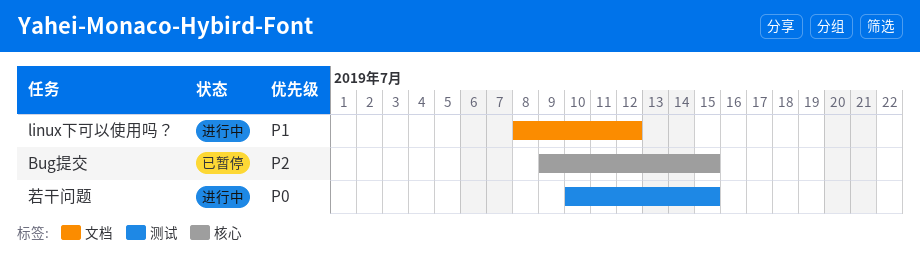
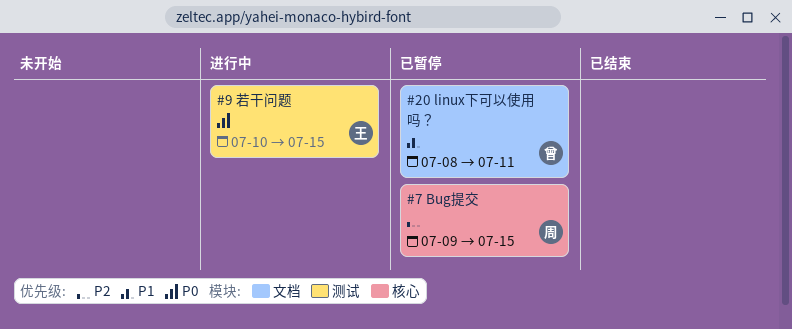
linux下可以使用吗？, status: 进行中 -> 已暂停
linux下可以使用吗？, due: Jul 12 -> Jul 11

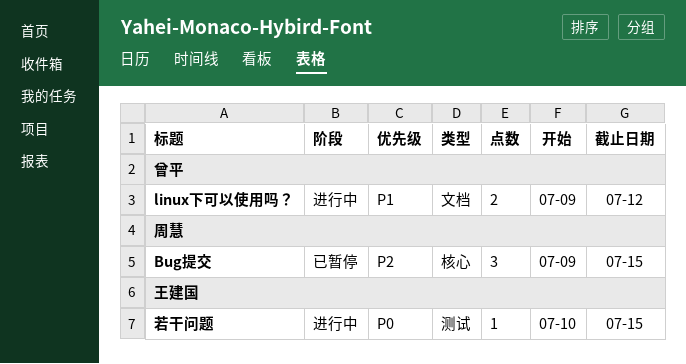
linux下可以使用吗？, status: 已暂停 -> 进行中
linux下可以使用吗？, start: Jul 8 -> Jul 9
linux下可以使用吗？, due: Jul 11 -> Jul 12

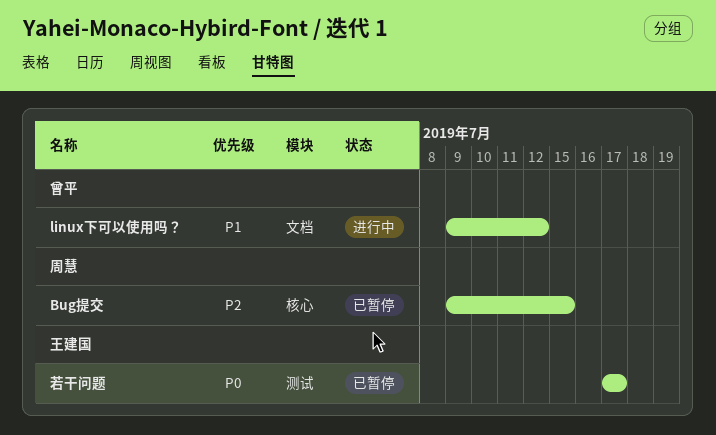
若干问题, status: 进行中 -> 已暂停
若干问题, start: Jul 10 -> Jul 17
若干问题, due: Jul 15 -> Jul 17

